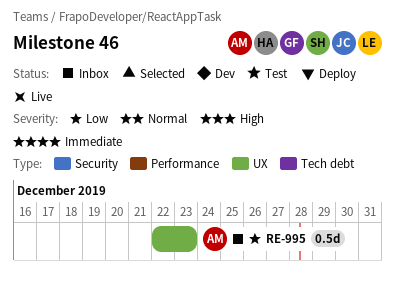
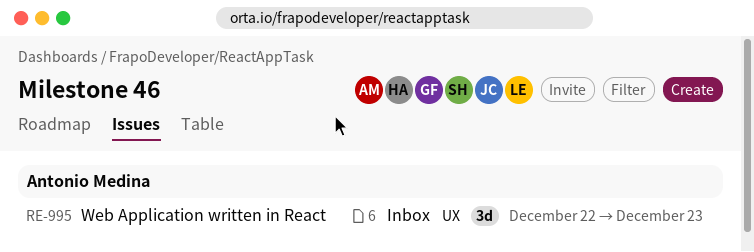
RE-995, estimate: 0.5d -> 3d

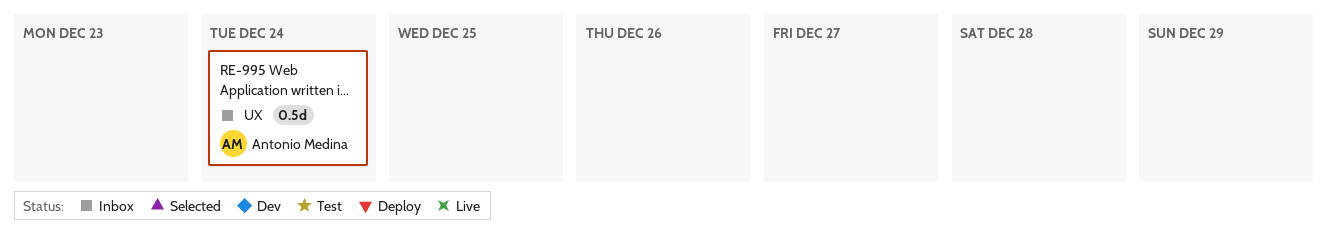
RE-995, estimate: 3d -> 0.5d
RE-995, due: Dec 23 -> Dec 24

